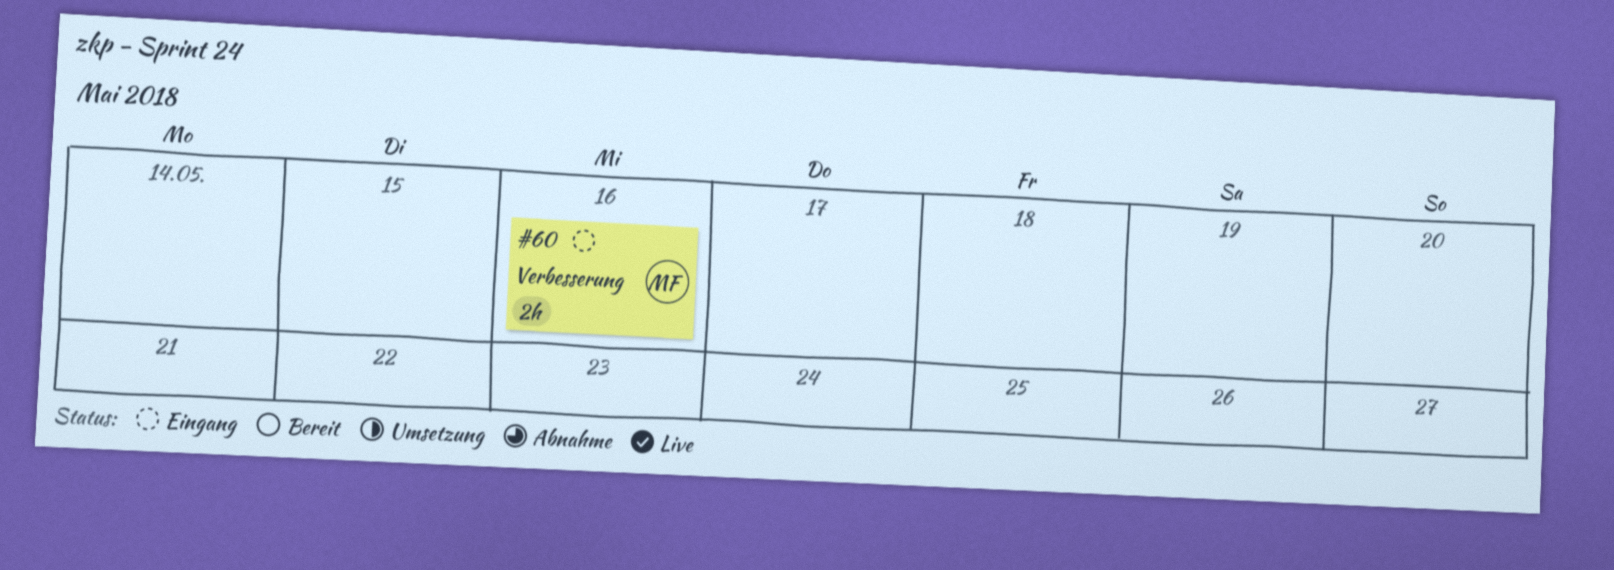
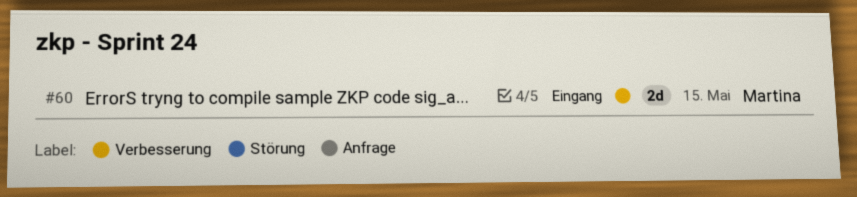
#60, estimate: 2h -> 2d
#60, due: May 16 -> May 15

